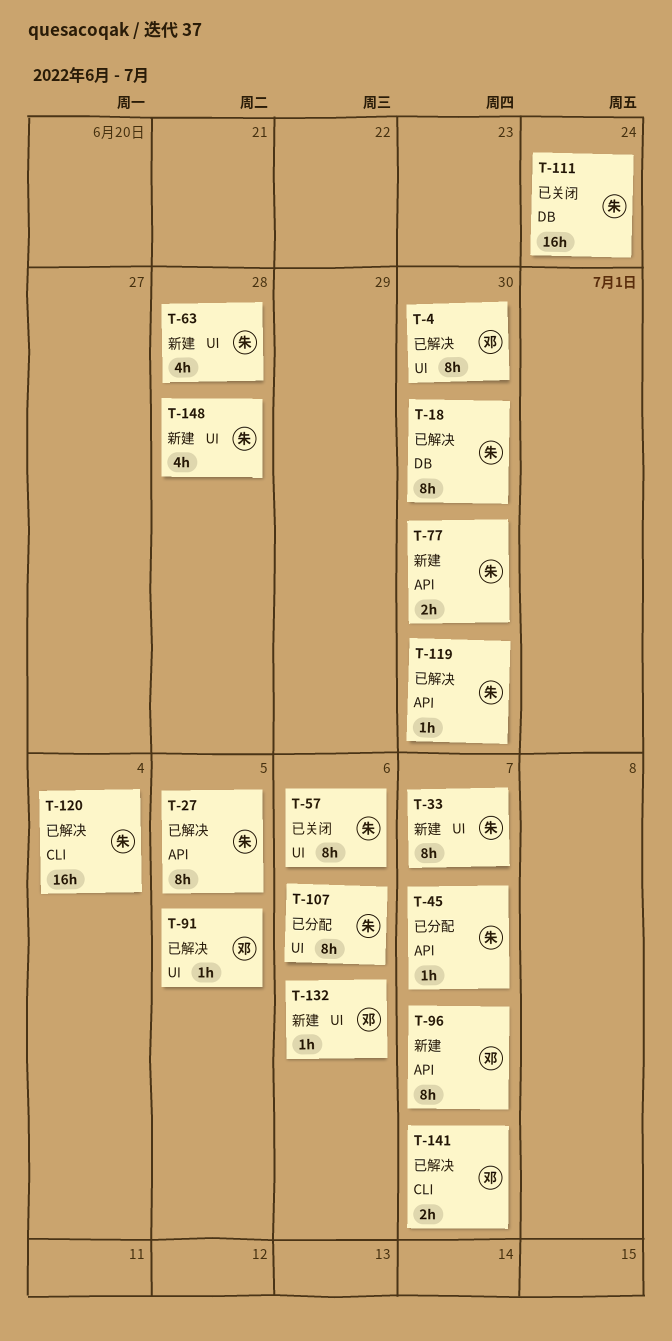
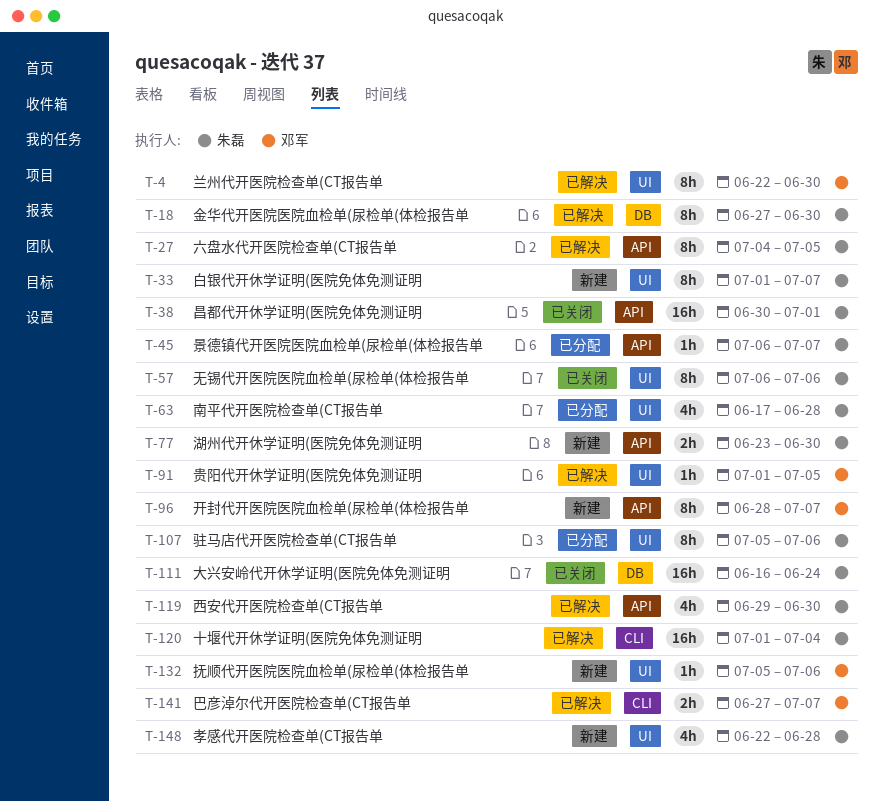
T-38: none -> present
T-63, status: 新建 -> 已分配
T-119, estimate: 1h -> 4h

